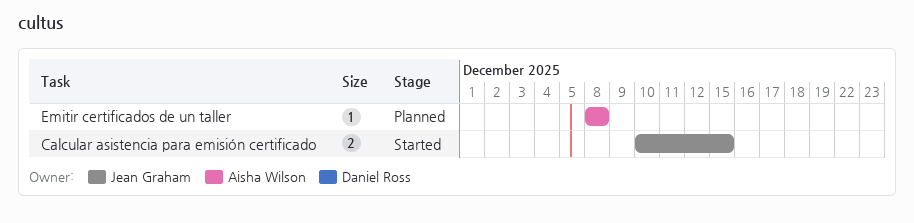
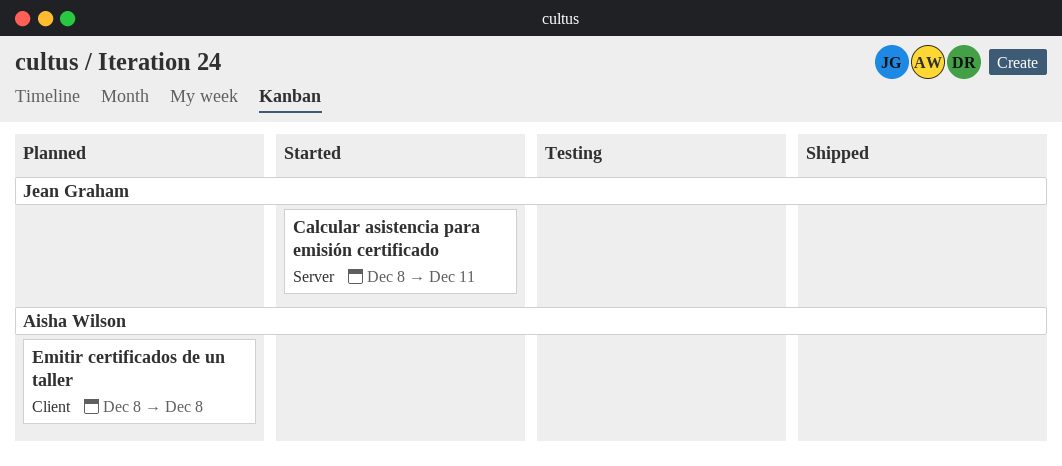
Calcular asistencia para emisión certificado, start: Dec 10 -> Dec 8
Calcular asistencia para emisión certificado, due: Dec 15 -> Dec 11

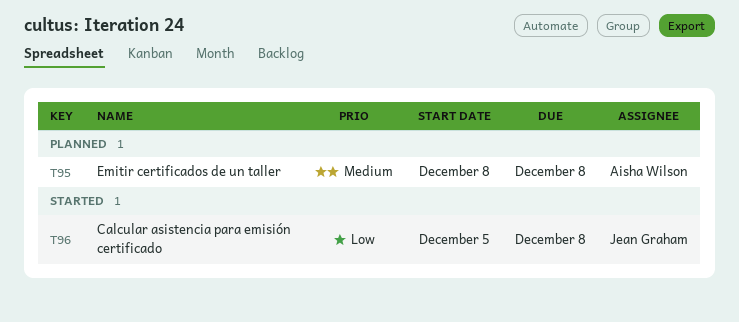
Calcular asistencia para emisión certificado, start: Dec 8 -> Dec 5
Calcular asistencia para emisión certificado, due: Dec 11 -> Dec 8

